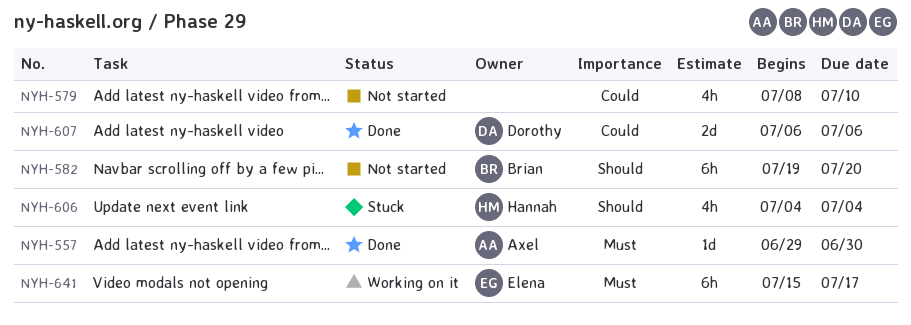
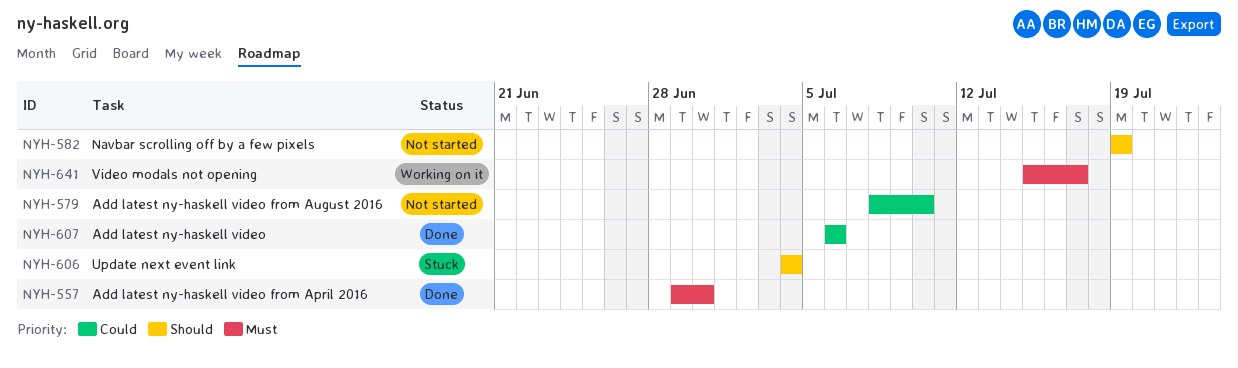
NYH-582, due: Jul 20 -> Jul 19

